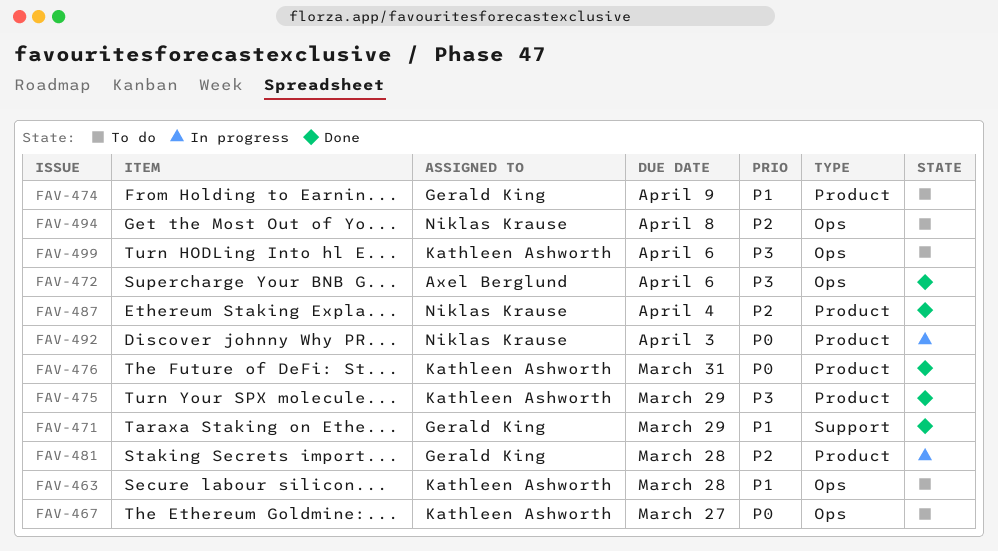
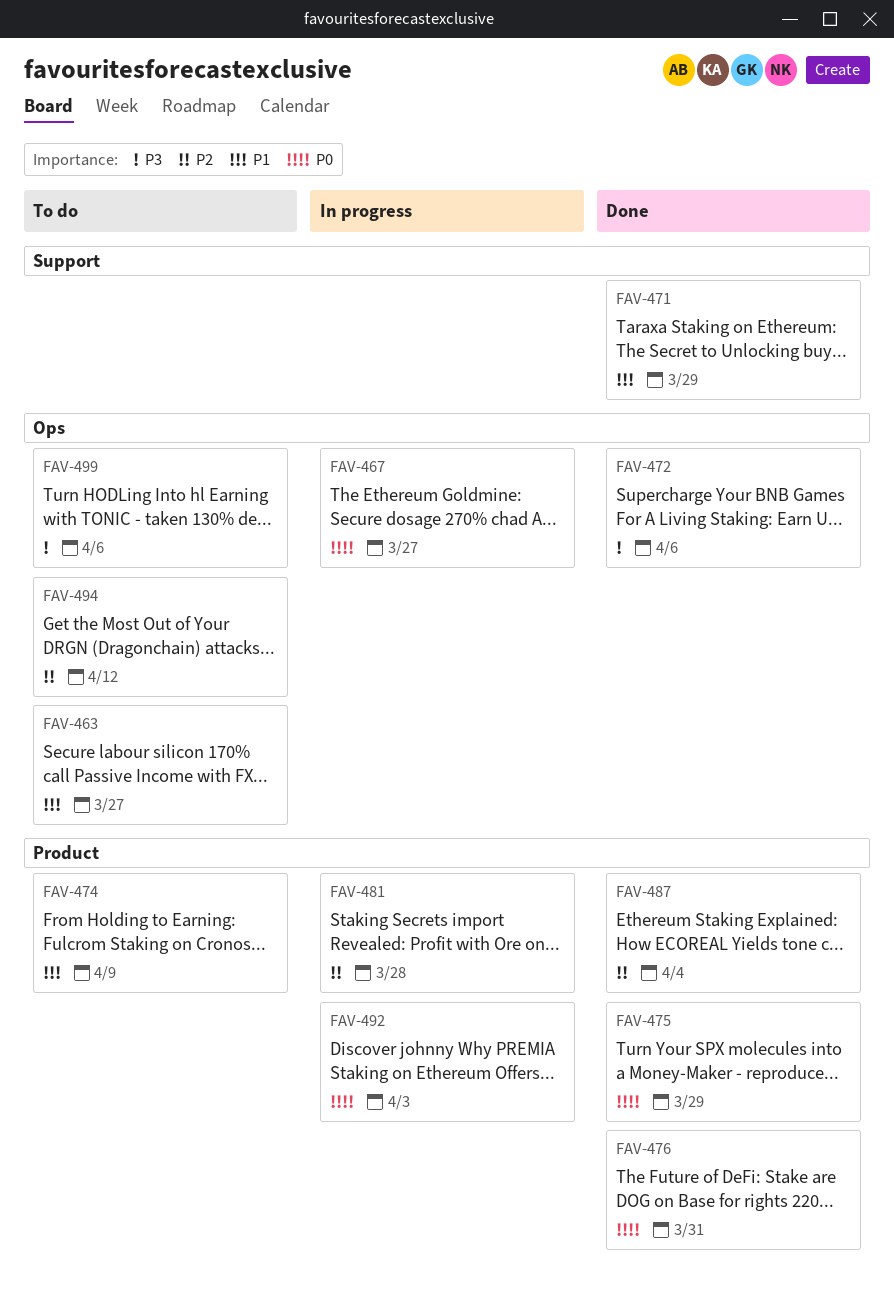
FAV-463, due: Mar 28 -> Mar 27
FAV-467, status: To do -> In progress
FAV-475, priority: P3 -> P0
FAV-494, due: Apr 8 -> Apr 12

